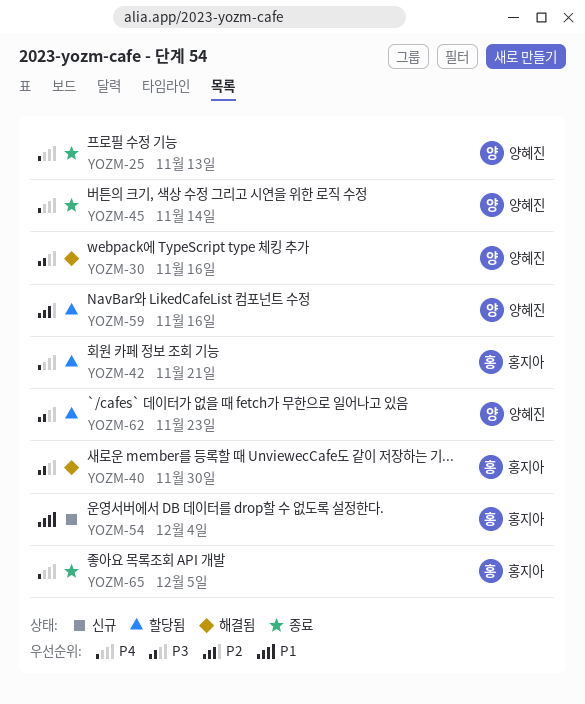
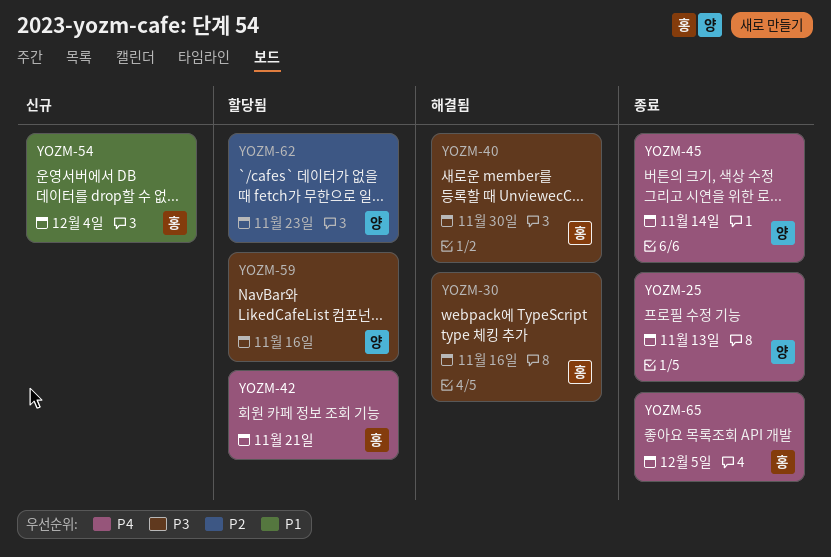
YOZM-30, owner: 양혜진 -> 홍지아
YOZM-59, priority: P2 -> P3
YOZM-62, priority: P3 -> P2

